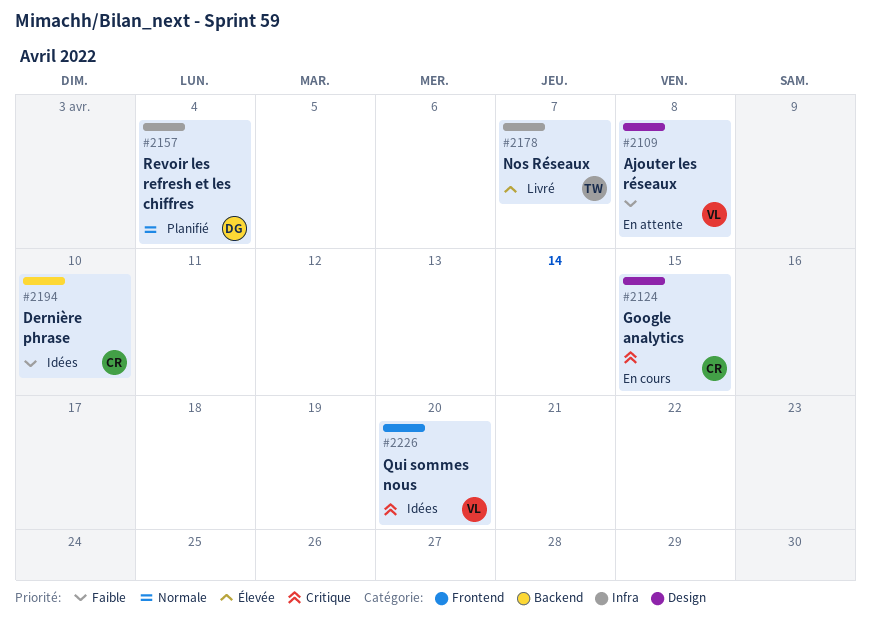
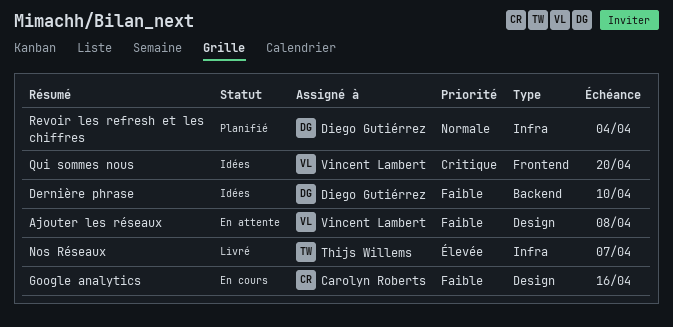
Dernière phrase, owner: Carolyn Roberts -> Diego Gutiérrez
Google analytics, priority: Critique -> Faible
Google analytics, due: Apr 15 -> Apr 16

